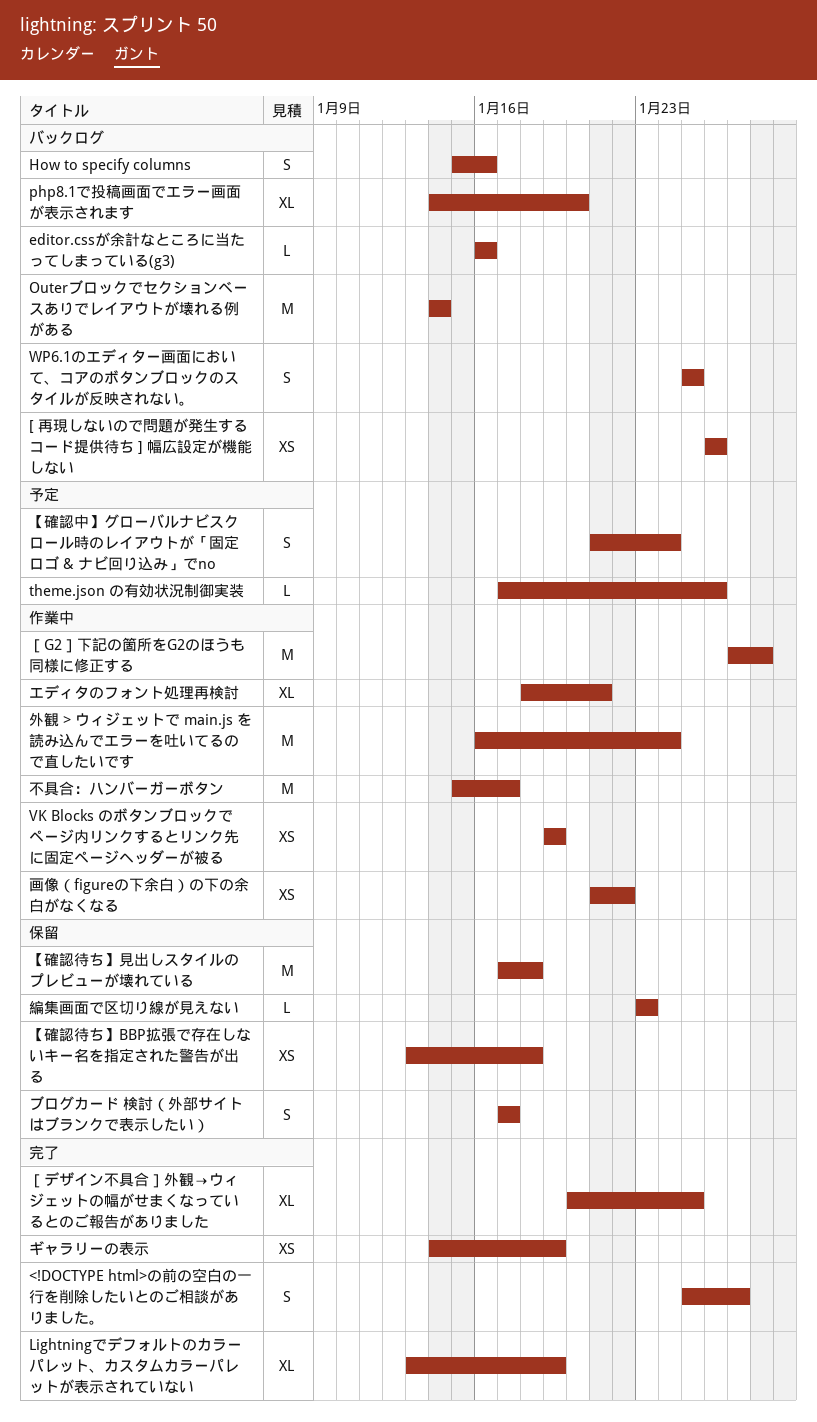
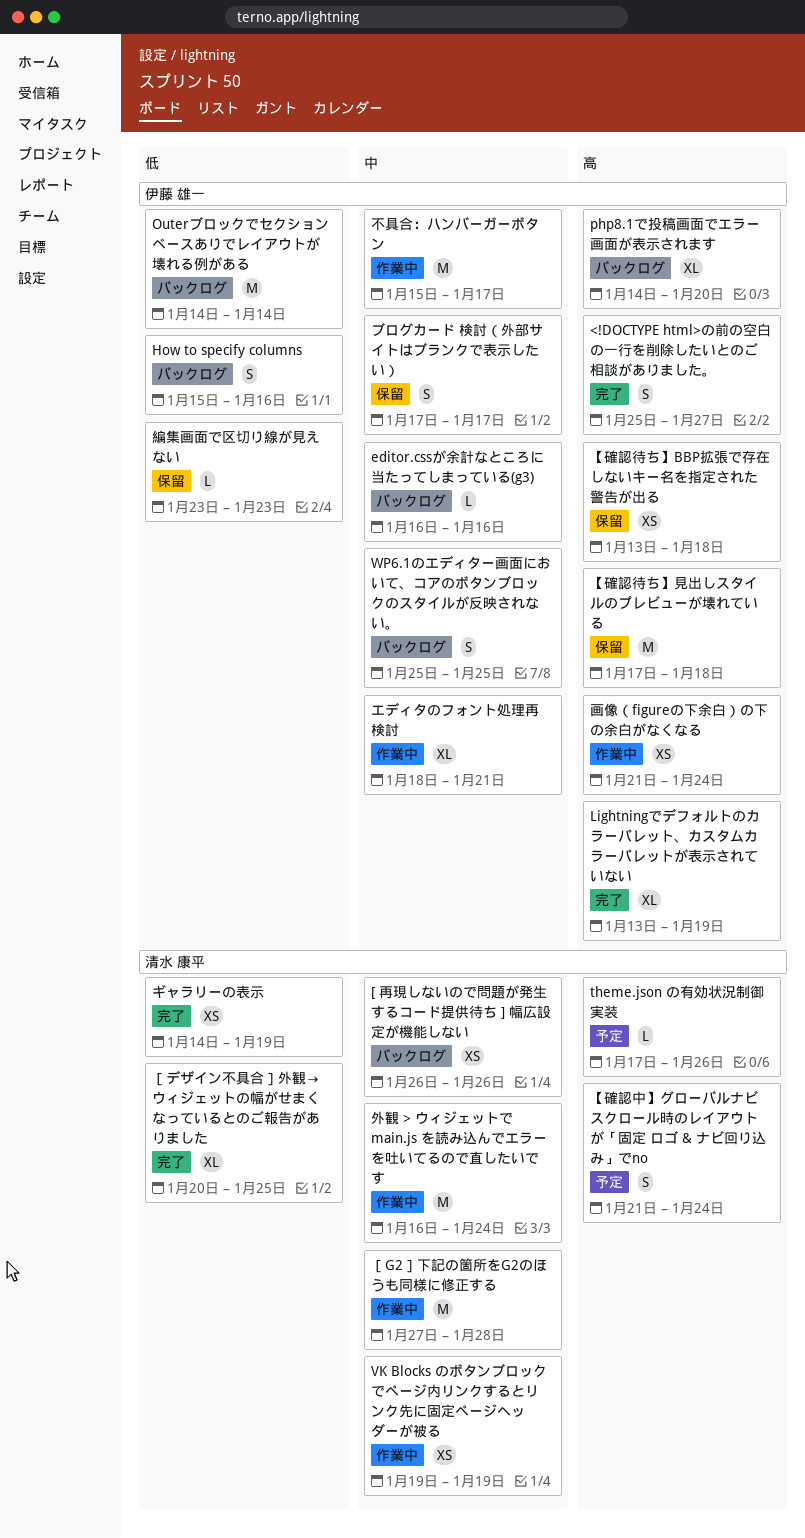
画像（figureの下余白）の下の余白がなくなる, due: Jan 22 -> Jan 24

